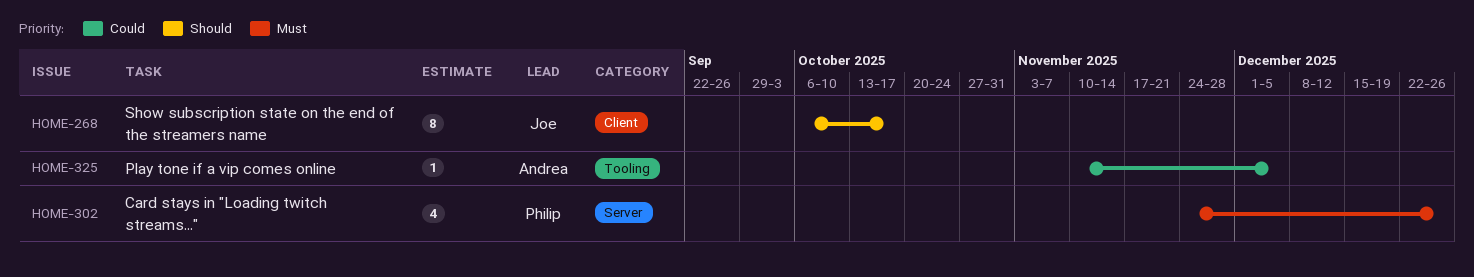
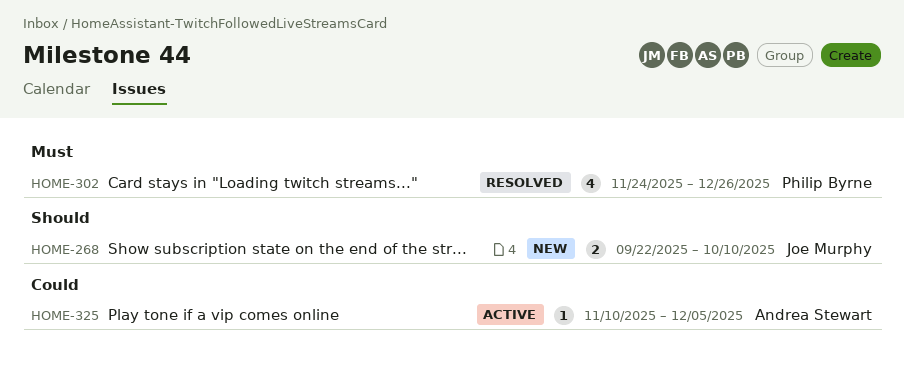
HOME-268, estimate: 8 -> 2
HOME-268, start: Oct 6 -> Sep 22
HOME-268, due: Oct 17 -> Oct 10

